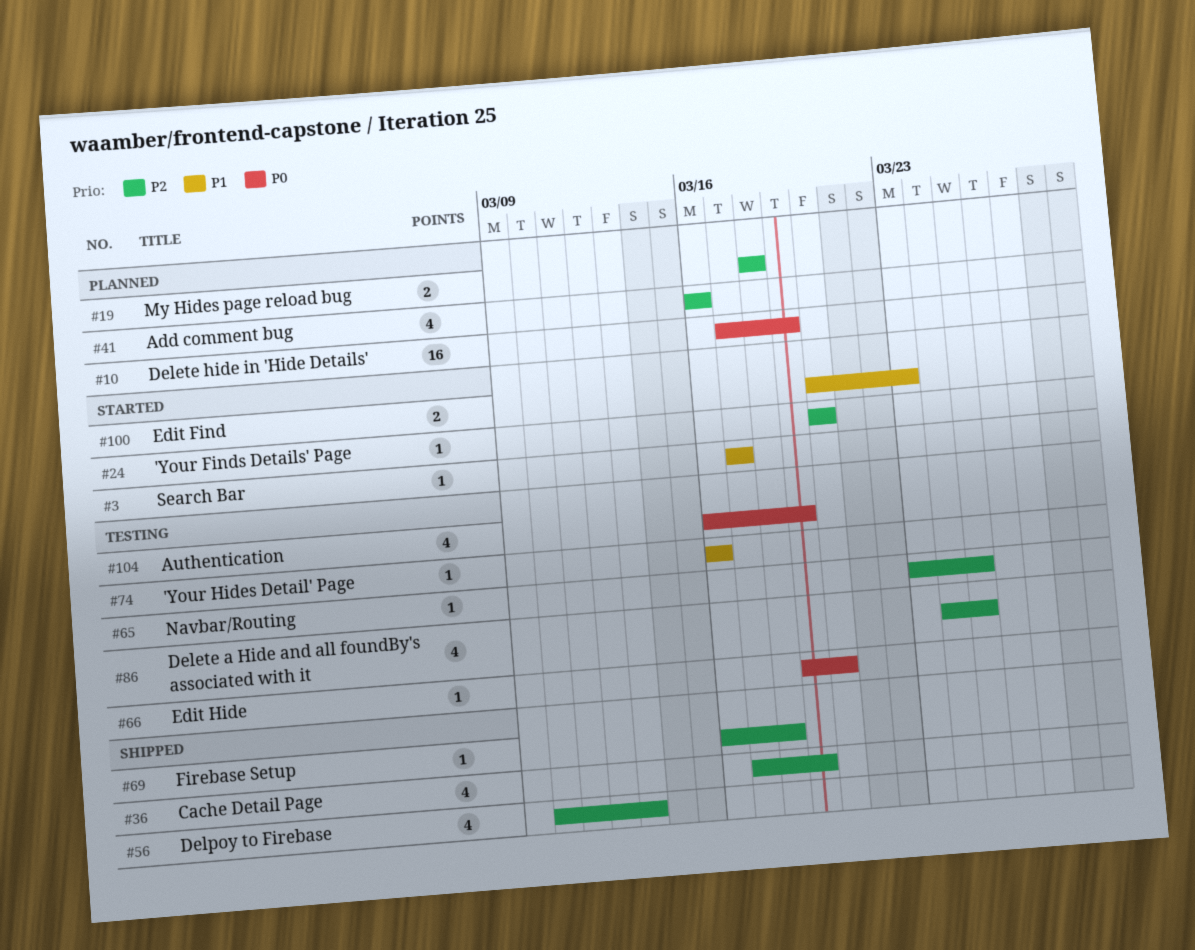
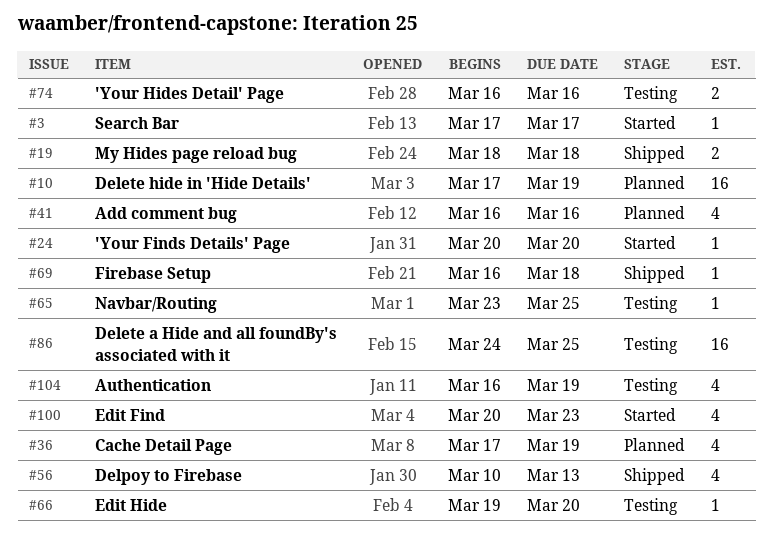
#19, status: Planned -> Shipped
#36, status: Shipped -> Planned
#74, estimate: 1 -> 2
#86, estimate: 4 -> 16
#100, estimate: 2 -> 4

